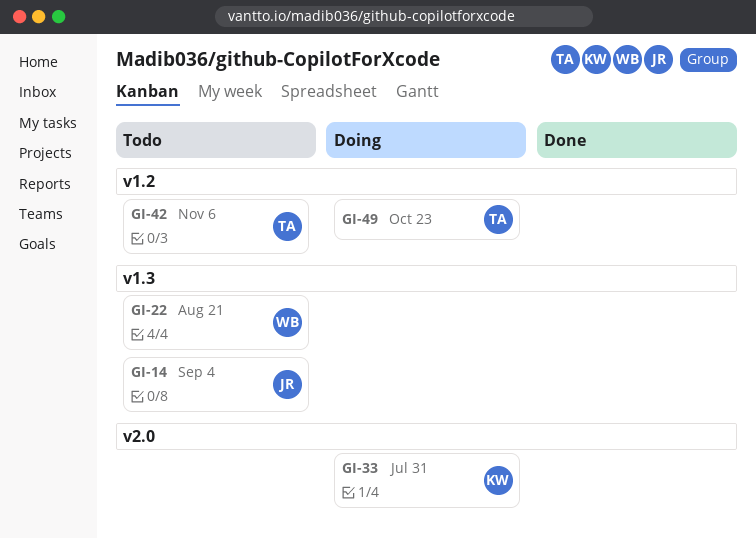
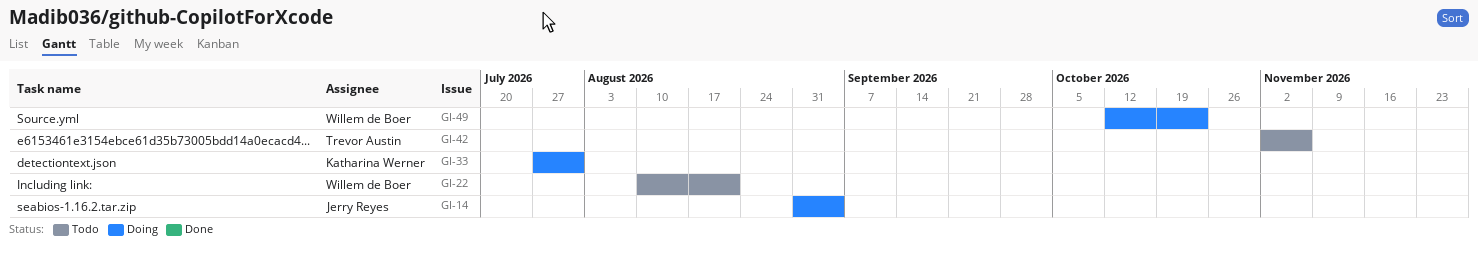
GI-14, status: Todo -> Doing
GI-49, owner: Trevor Austin -> Willem de Boer

